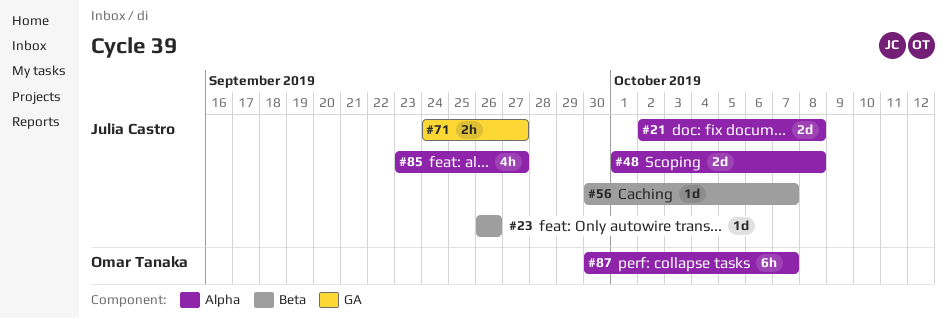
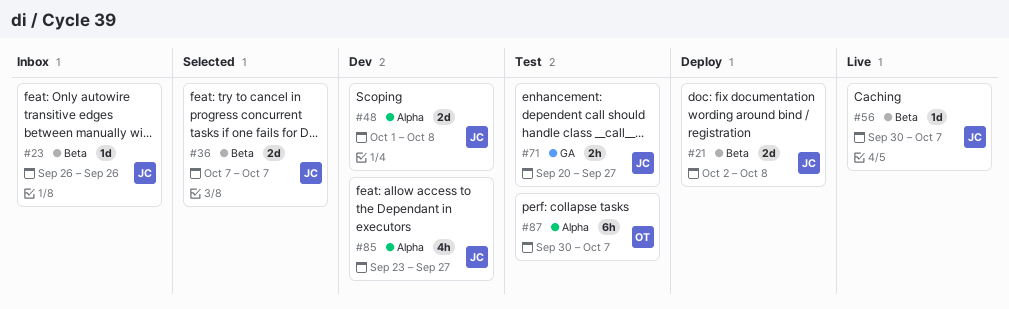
#21, label: Alpha -> Beta
#36: none -> present
#71, start: Sep 24 -> Sep 20

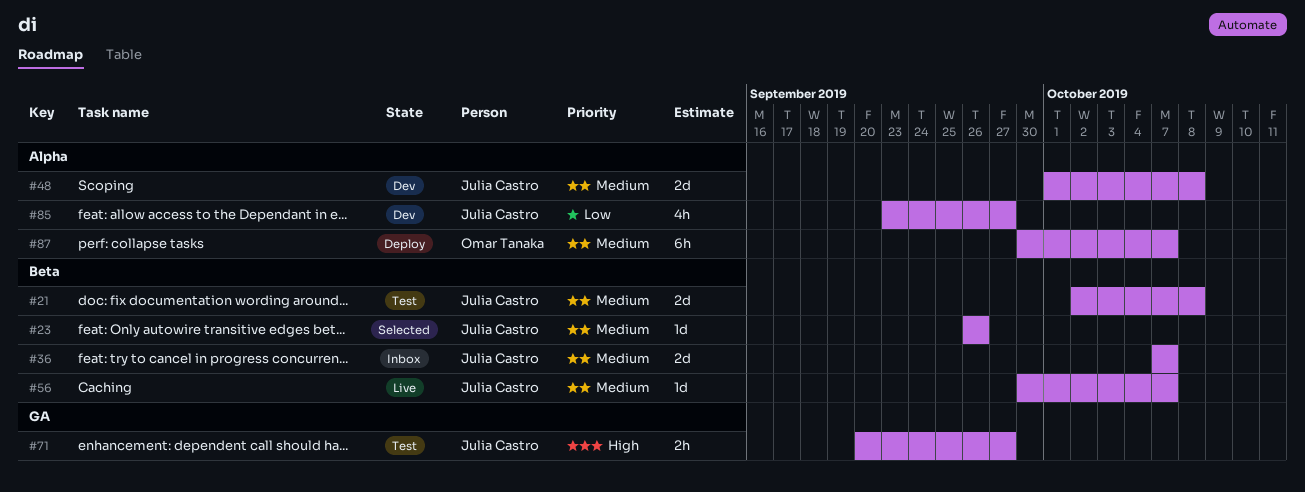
#21, status: Deploy -> Test
#23, status: Inbox -> Selected
#36, status: Selected -> Inbox
#87, status: Test -> Deploy

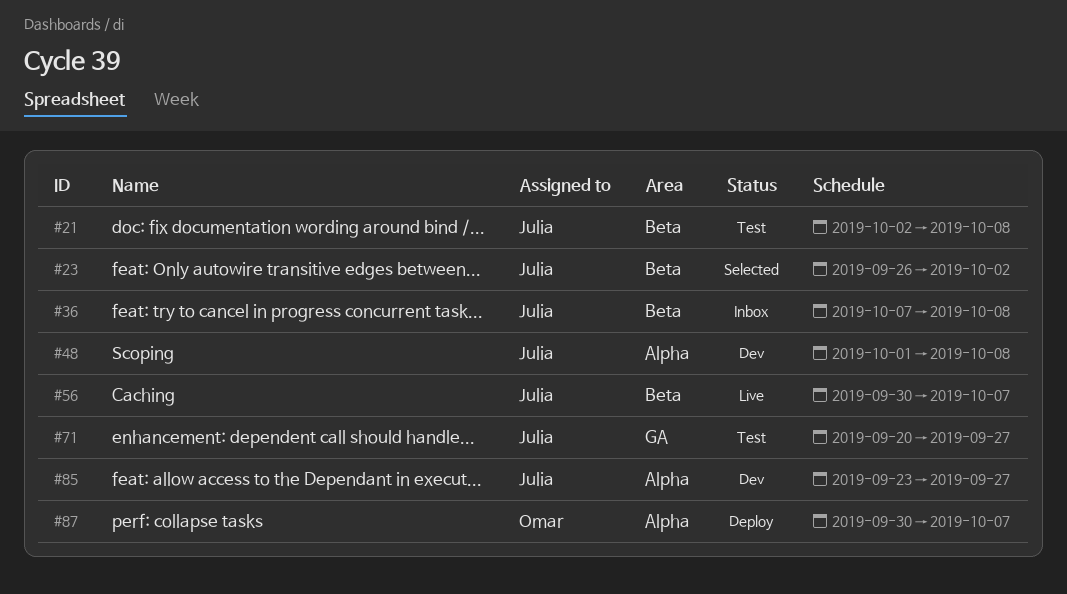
#23, due: Sep 26 -> Oct 2
#36, due: Oct 7 -> Oct 8

